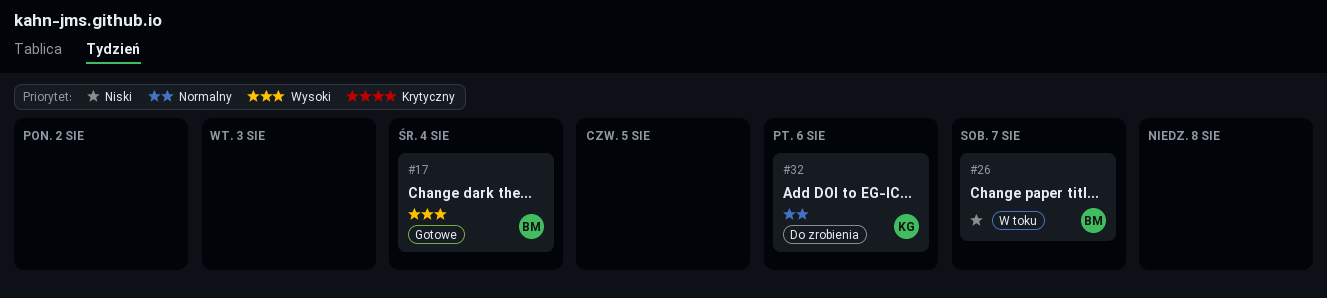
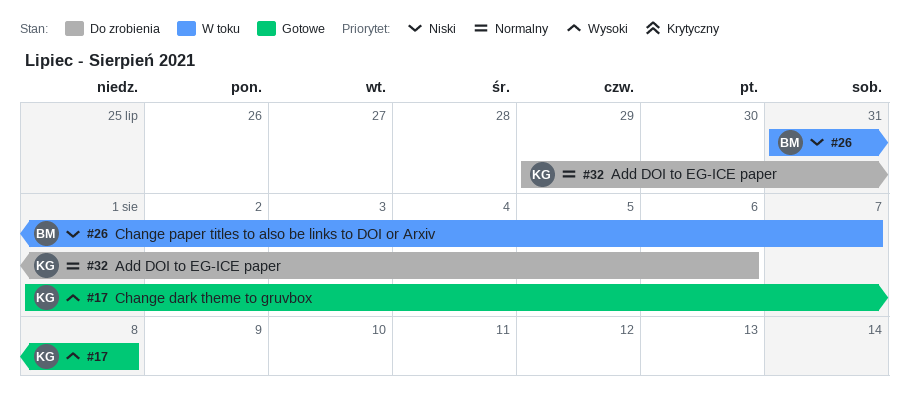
#17, owner: BM -> KG
#17, due: Aug 4 -> Aug 8

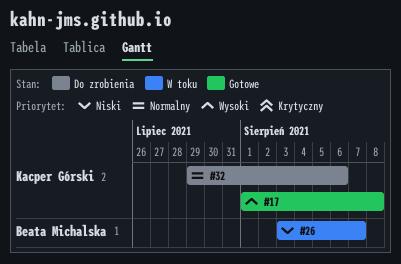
#26, start: Jul 31 -> Aug 3

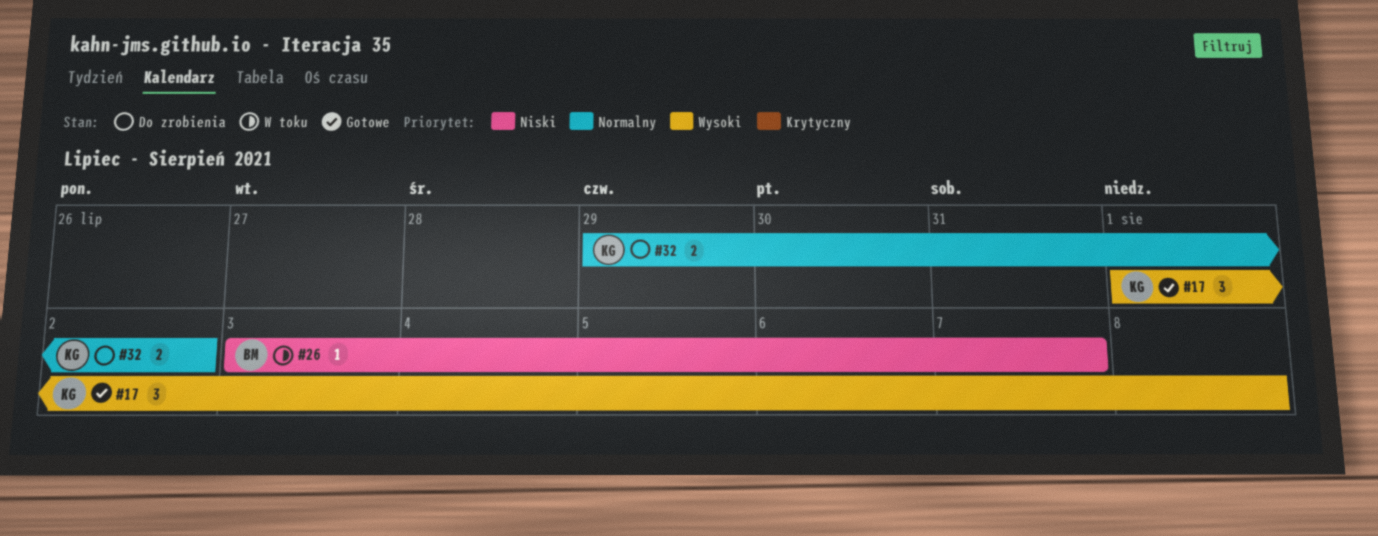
#32, due: Aug 6 -> Aug 2

